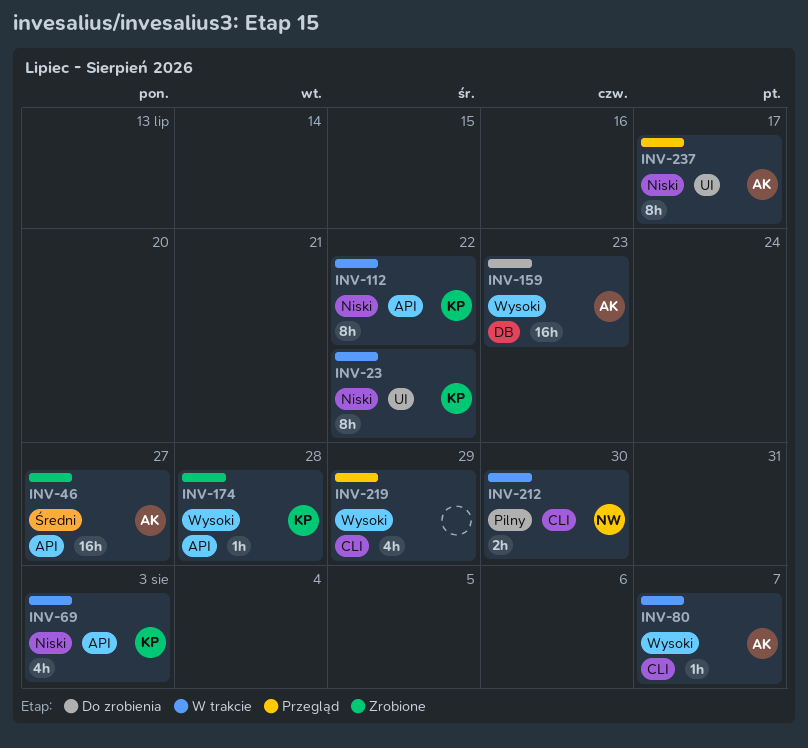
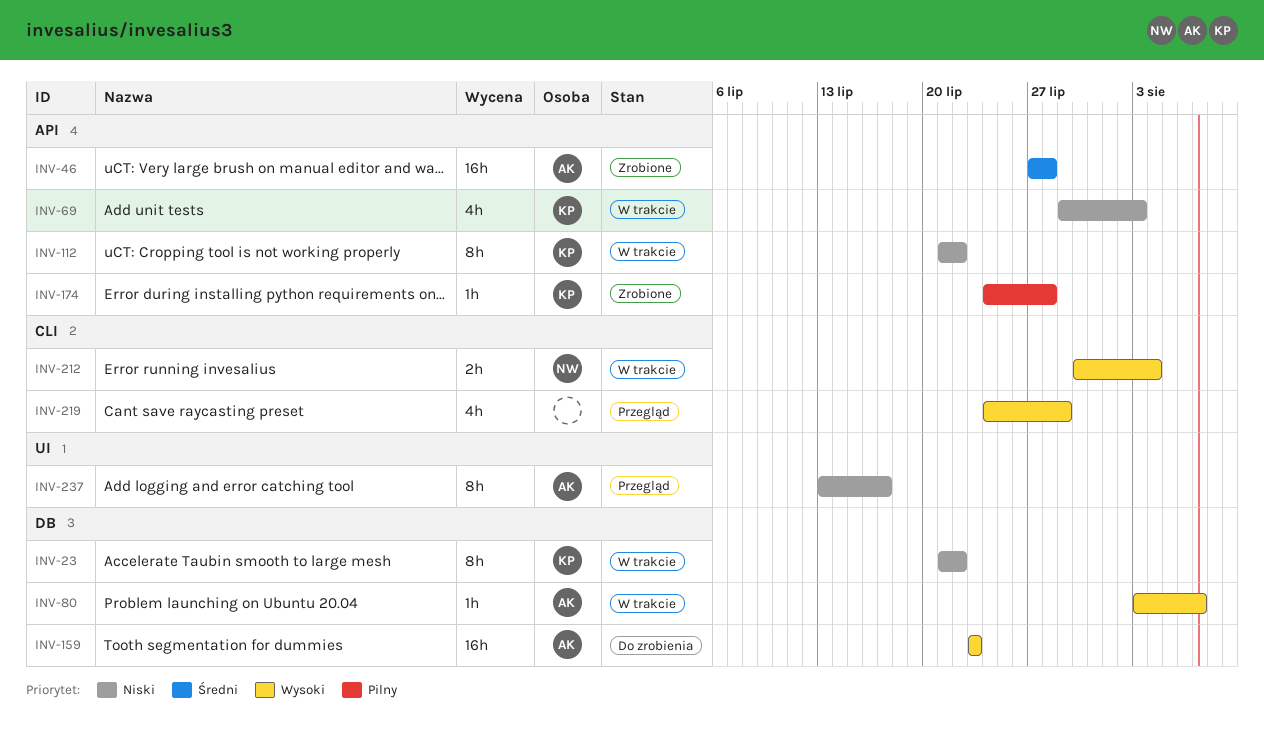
INV-23, label: UI -> DB
INV-46, due: Jul 27 -> Jul 28
INV-80, label: CLI -> DB
INV-174, priority: Wysoki -> Pilny
INV-212, priority: Pilny -> Wysoki
INV-212, due: Jul 30 -> Aug 4

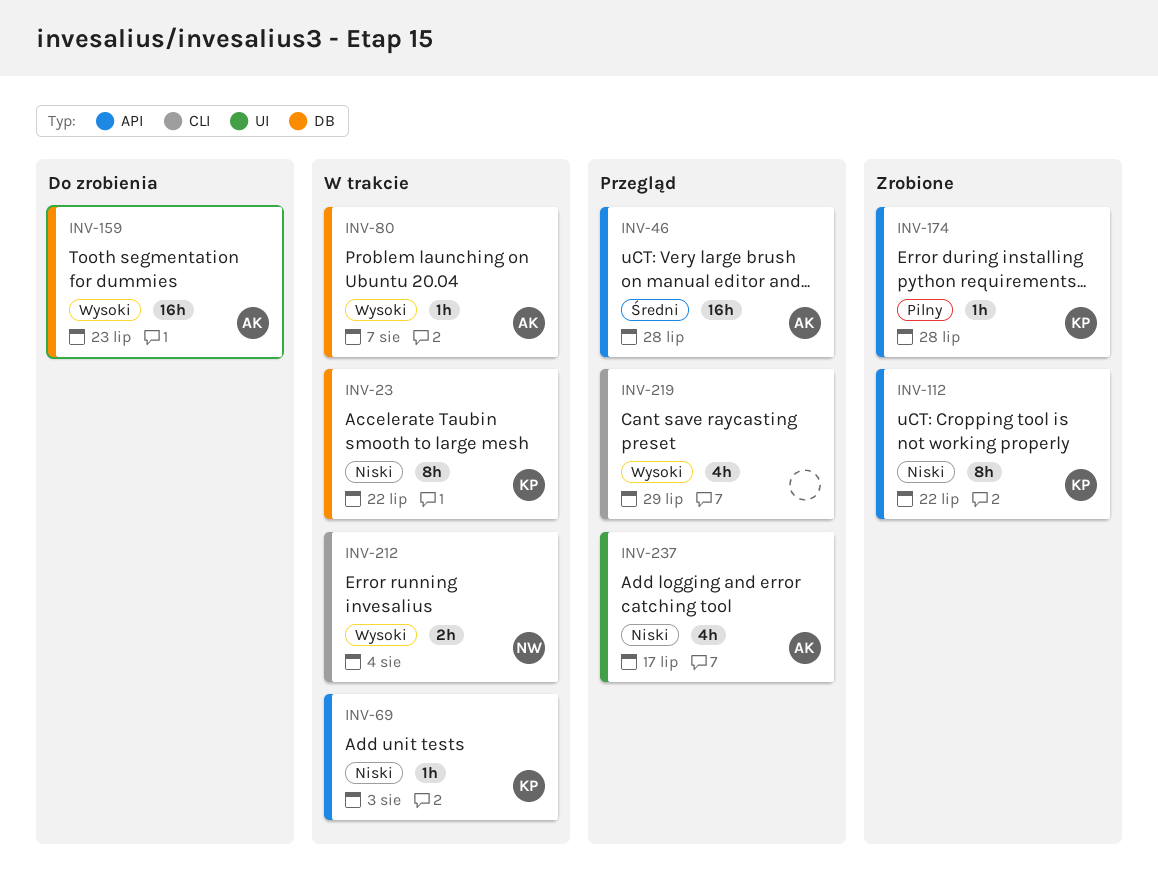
INV-46, status: Zrobione -> Przegląd
INV-69, estimate: 4h -> 1h
INV-112, status: W trakcie -> Zrobione
INV-237, estimate: 8h -> 4h

